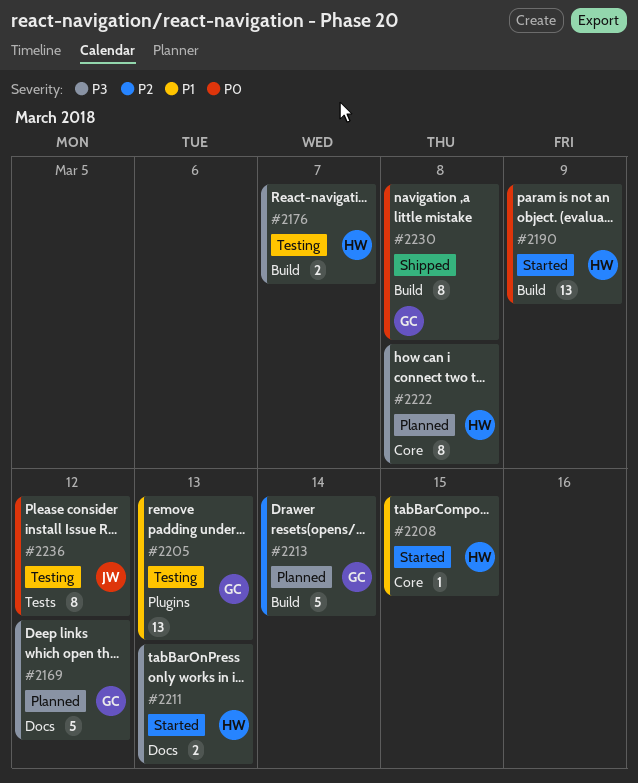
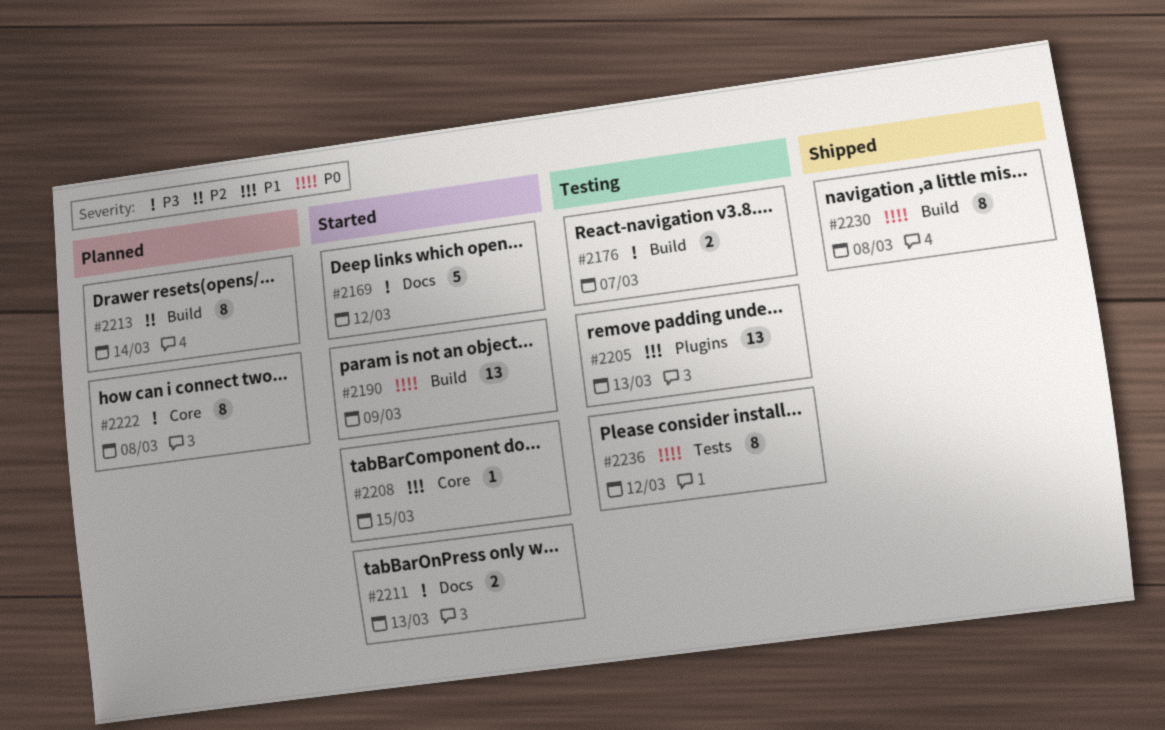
#2169, status: Planned -> Started
#2213, estimate: 5 -> 8

